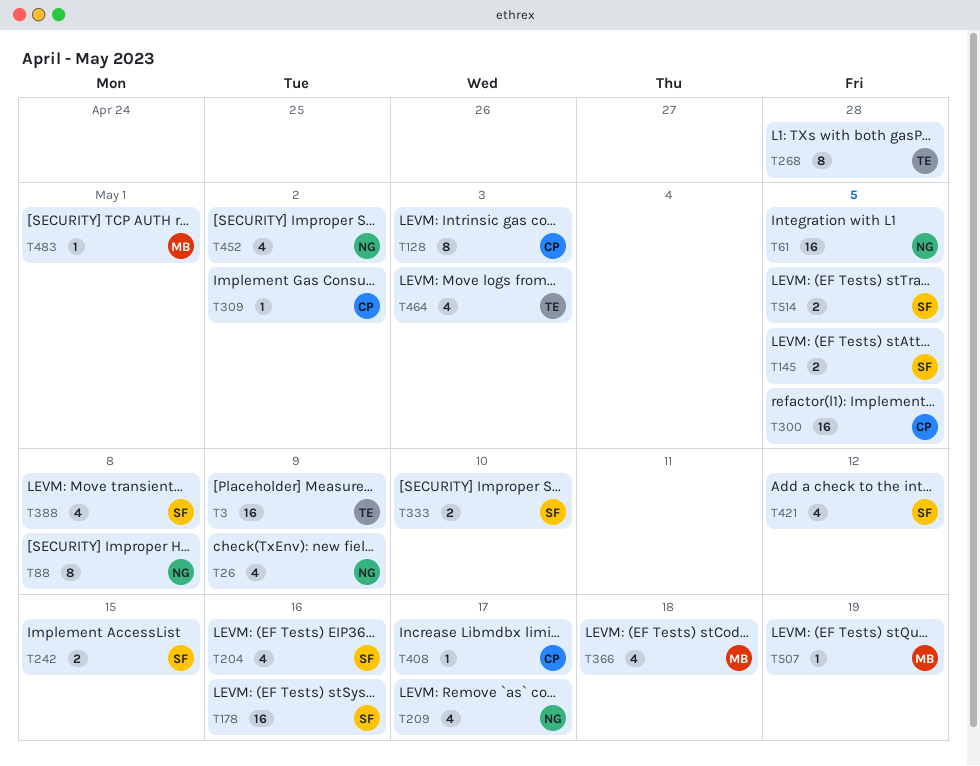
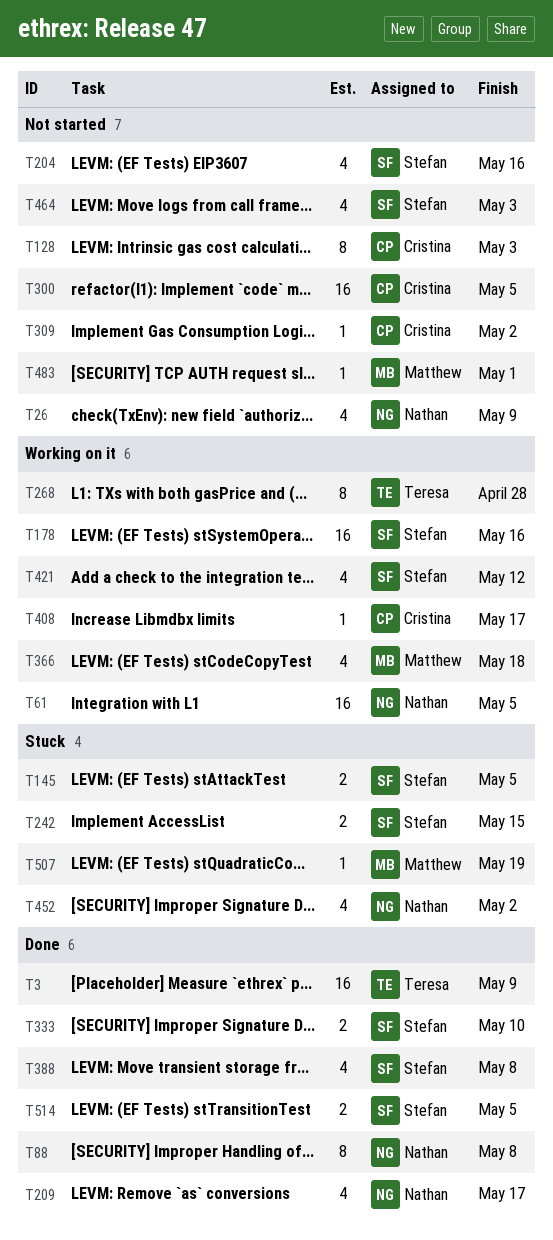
T464, owner: Teresa -> Stefan

